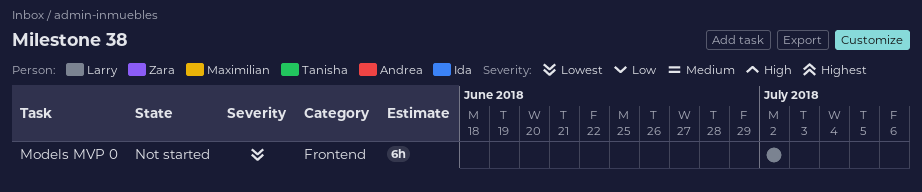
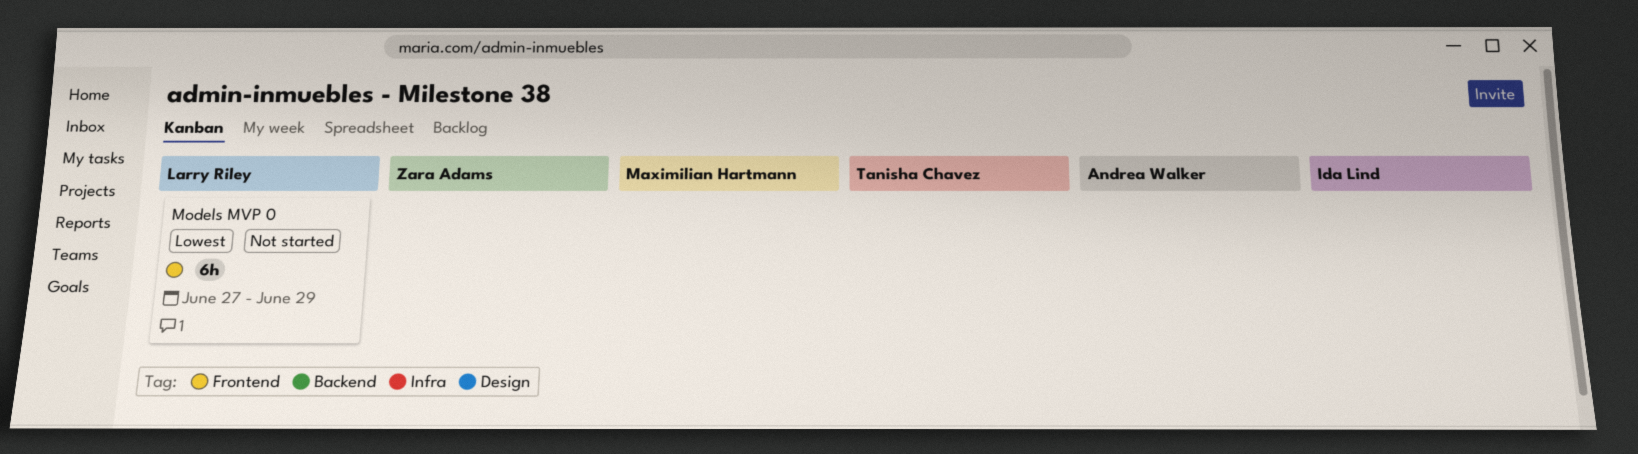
Models MVP 0, start: Jul 2 -> Jun 27
Models MVP 0, due: Jul 2 -> Jun 29

